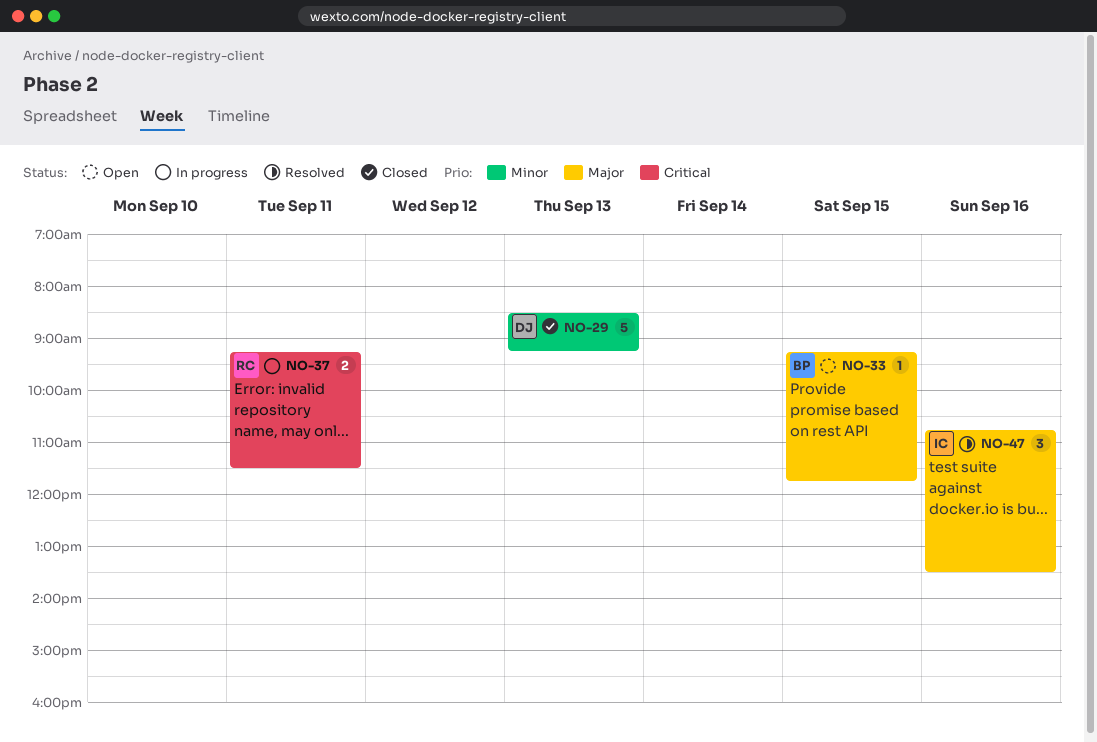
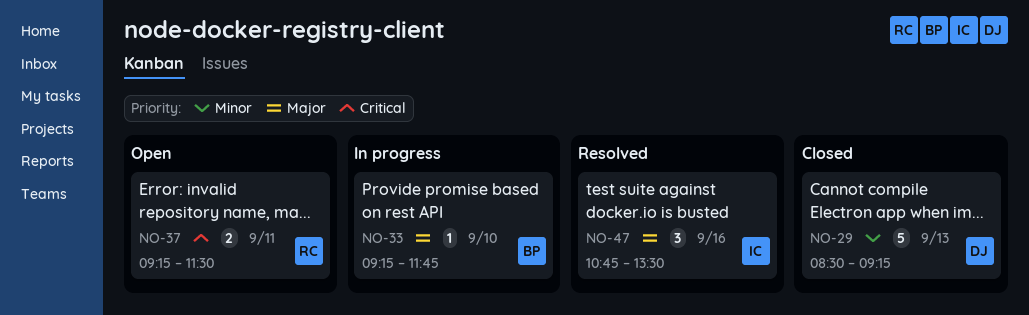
NO-33, status: Open -> In progress
NO-33, day: Sep 15 -> Sep 10
NO-37, status: In progress -> Open

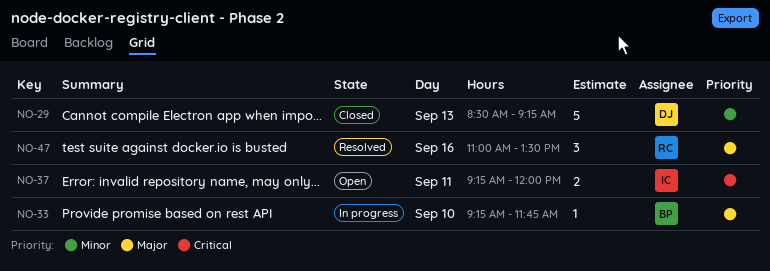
NO-37, owner: RC -> IC
NO-37, ends: 11:30 -> 12:00
NO-47, owner: IC -> RC
NO-47, begins: 10:45 -> 11:00

